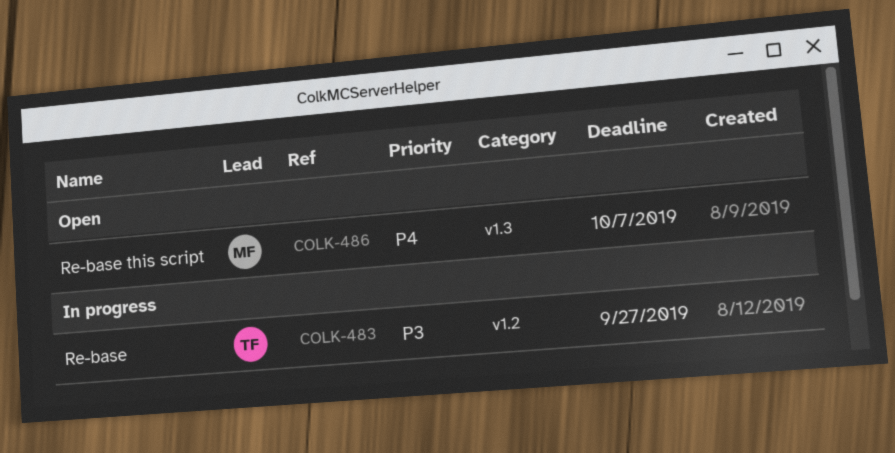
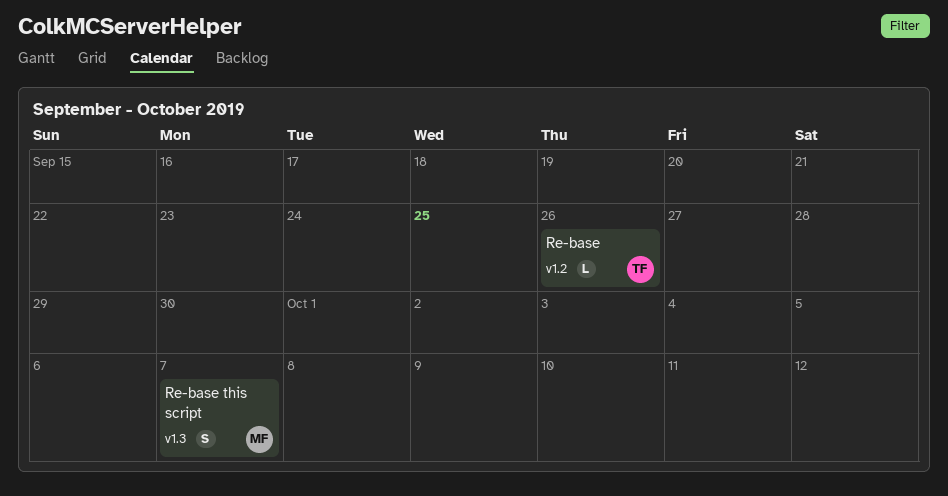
Re-base, due: Sep 27 -> Sep 26

